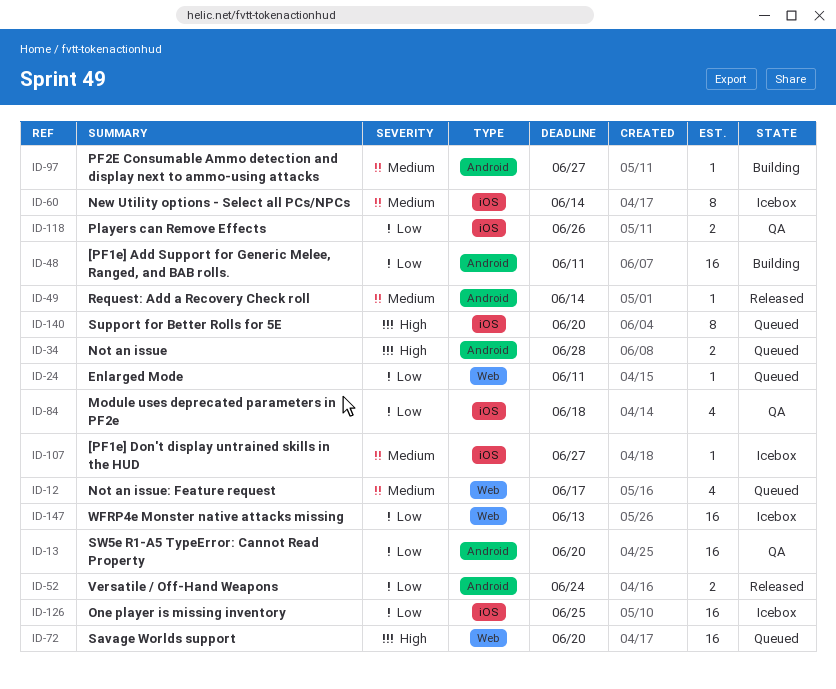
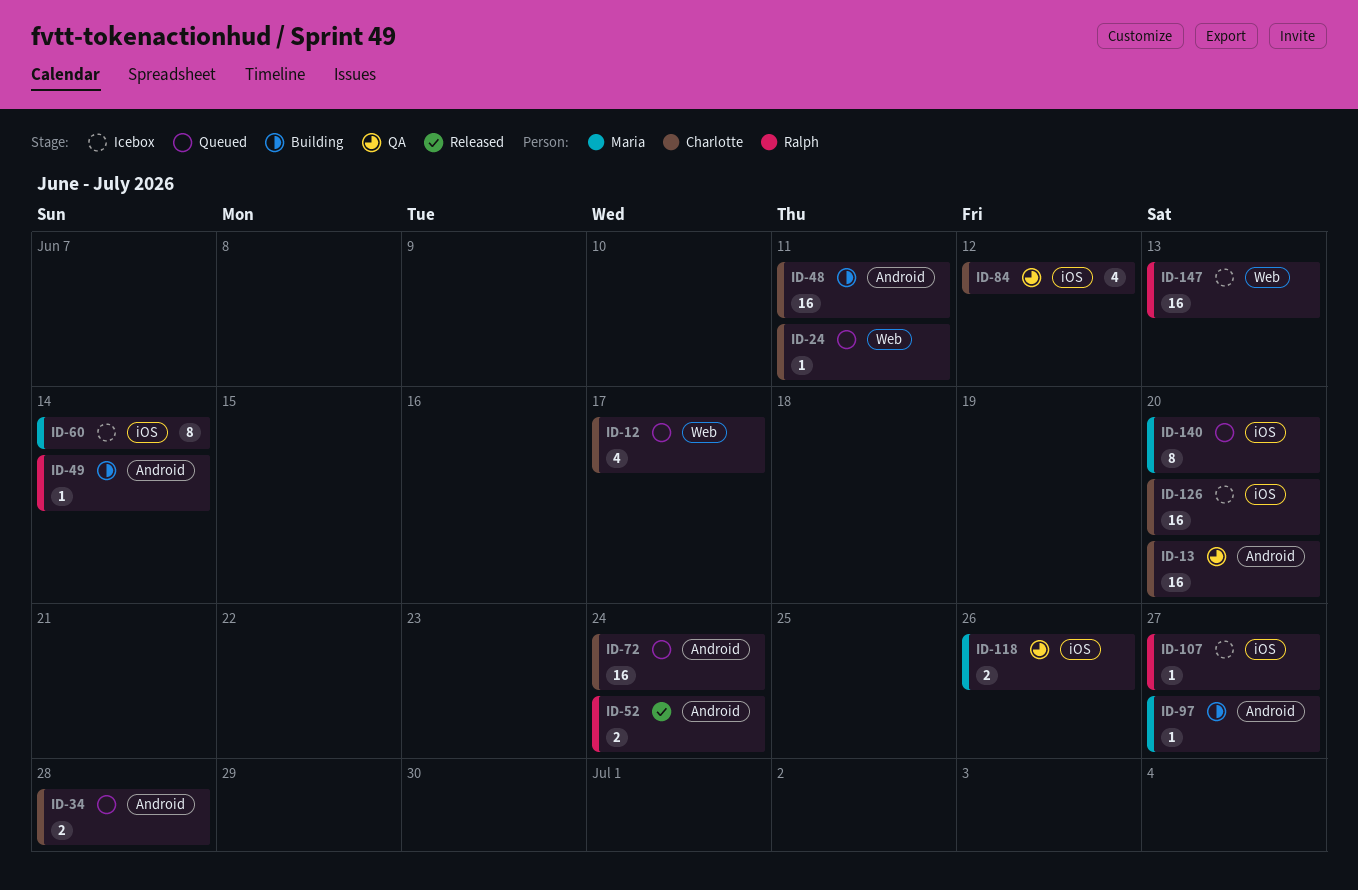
ID-49, status: Released -> Building
ID-72, label: Web -> Android
ID-72, due: Jun 20 -> Jun 24
ID-84, due: Jun 18 -> Jun 12
ID-126, due: Jun 25 -> Jun 20

